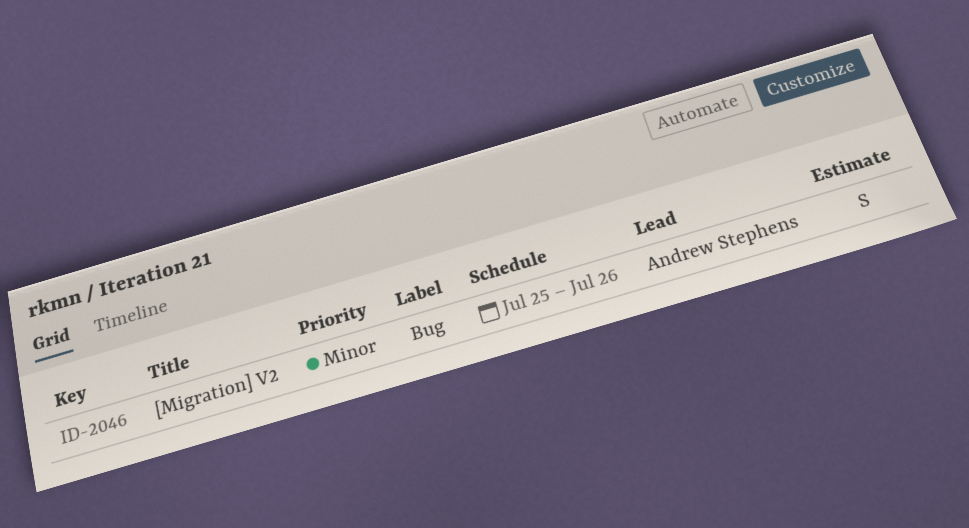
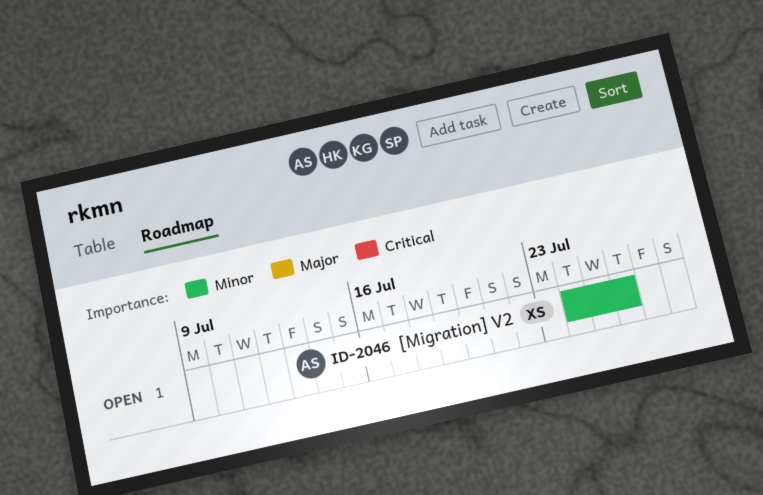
ID-2046, estimate: S -> XS
ID-2046, start: Jul 25 -> Jul 24

